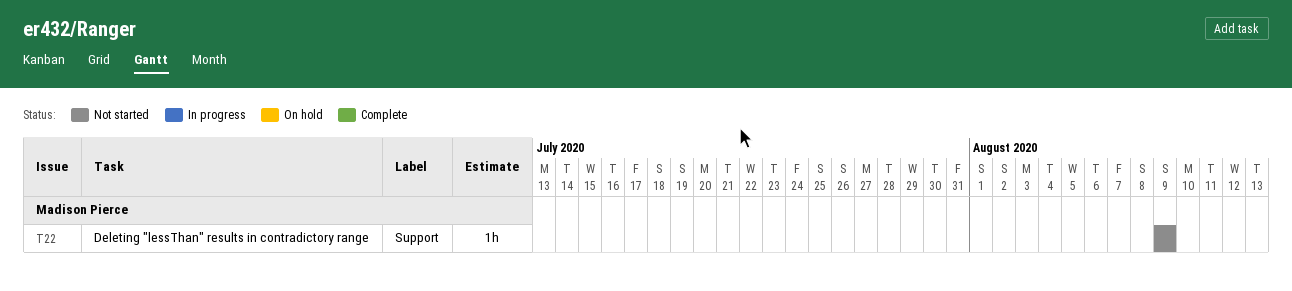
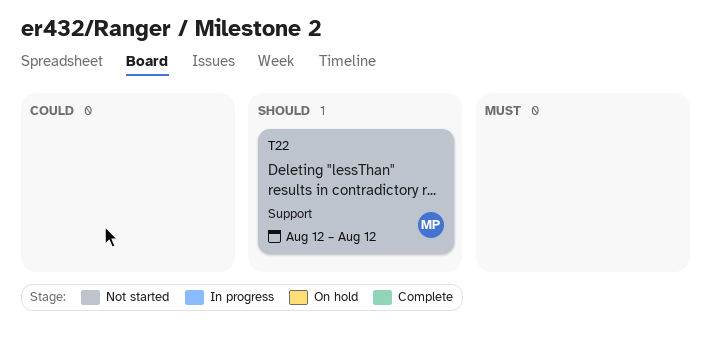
T22, start: Aug 9 -> Aug 12
T22, due: Aug 9 -> Aug 12

